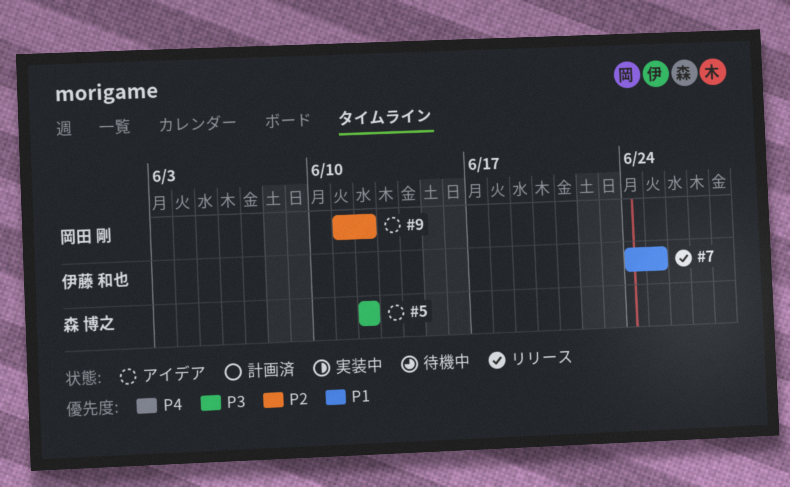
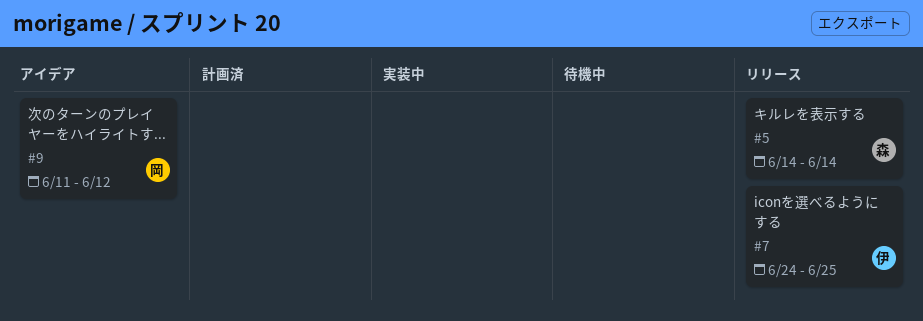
#5, status: アイデア -> リリース
#5, start: Jun 12 -> Jun 14
#5, due: Jun 12 -> Jun 14

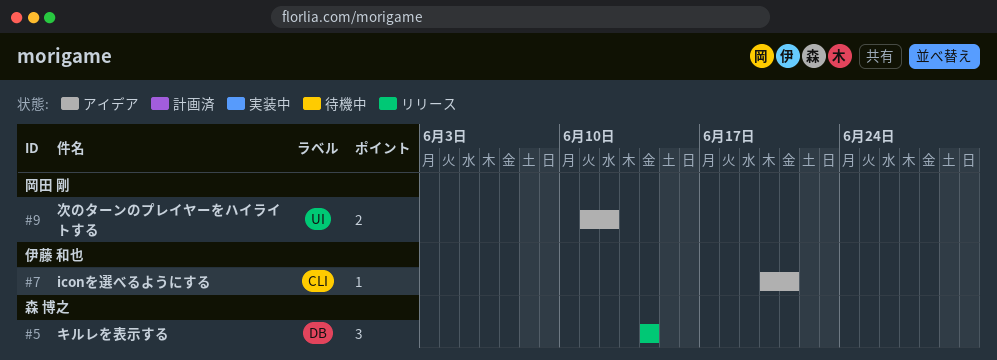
#7, status: リリース -> アイデア
#7, start: Jun 24 -> Jun 20
#7, due: Jun 25 -> Jun 21

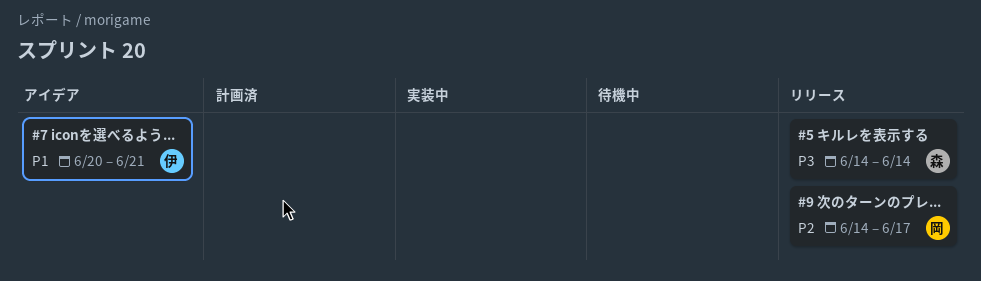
#9, status: アイデア -> リリース
#9, start: Jun 11 -> Jun 14
#9, due: Jun 12 -> Jun 17

